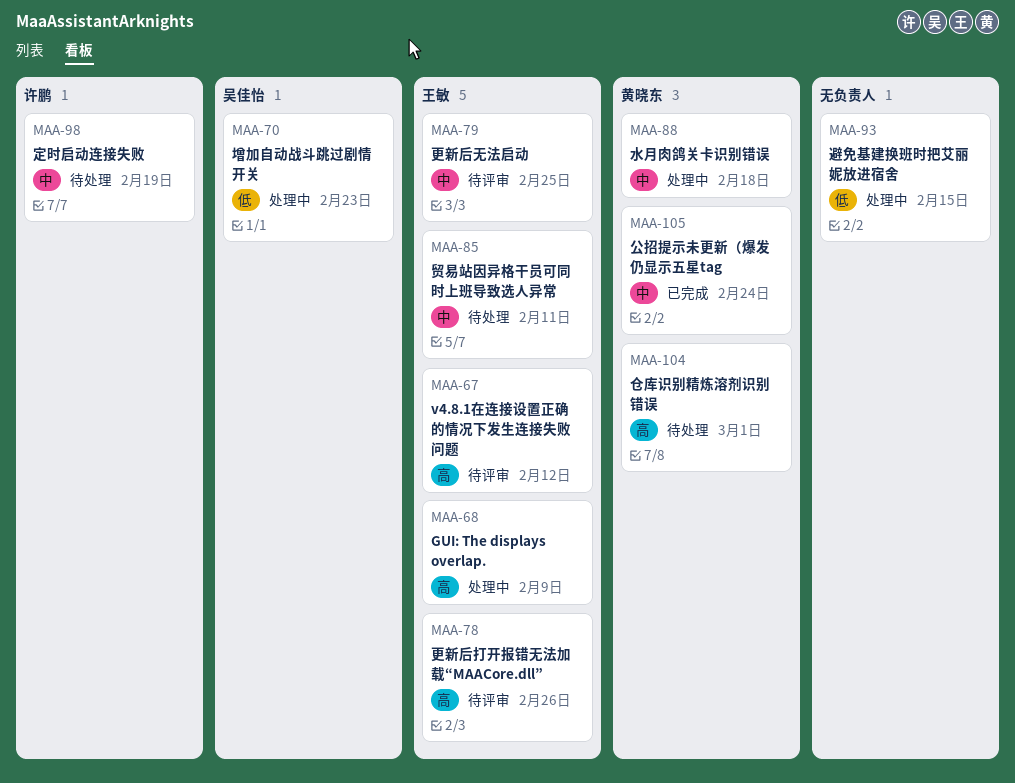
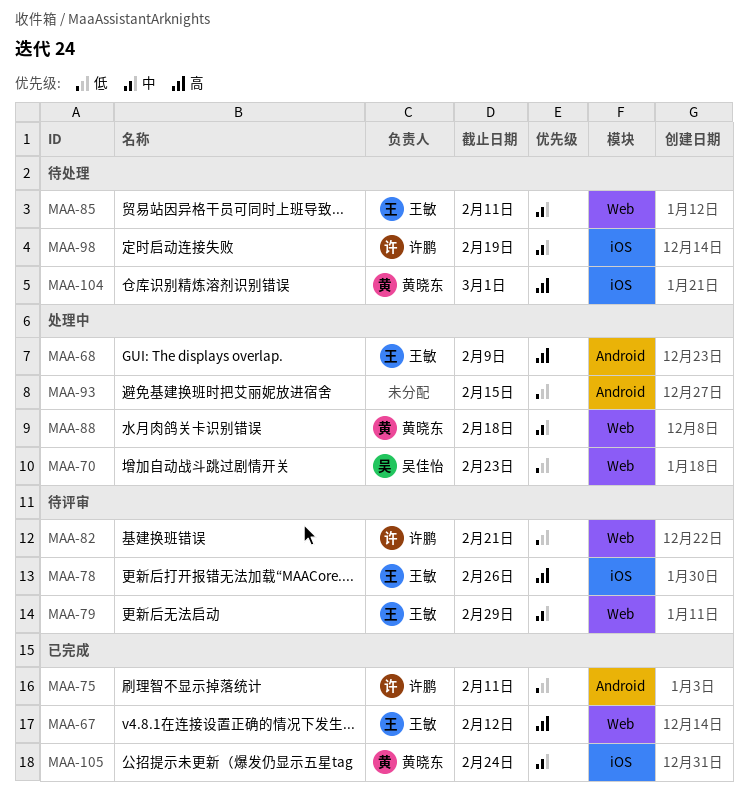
MAA-67, status: 待评审 -> 已完成
MAA-75: none -> present
MAA-79, due: Feb 25 -> Feb 29
MAA-82: none -> present

